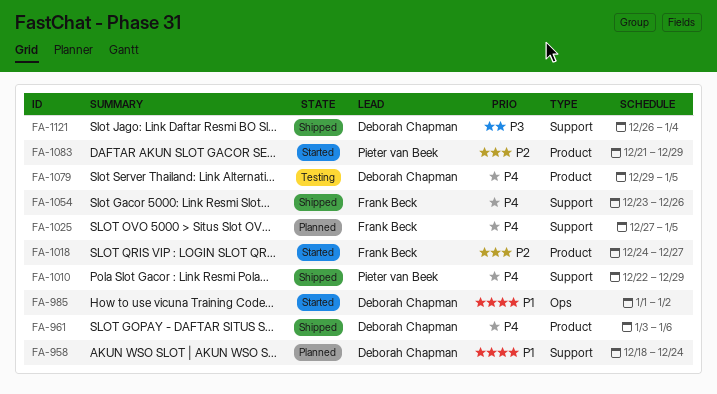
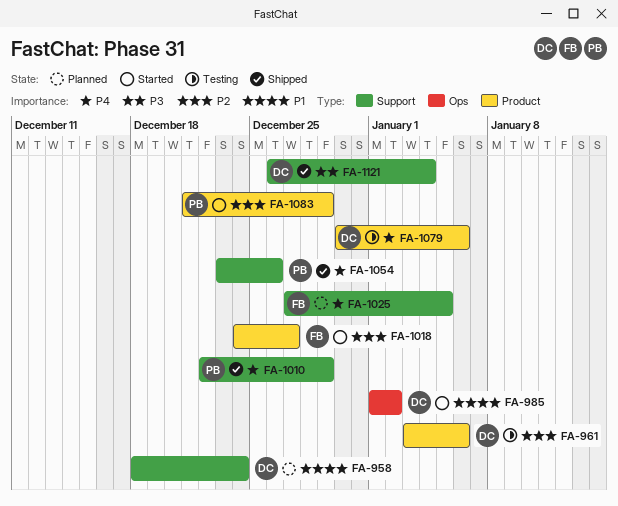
FA-961, status: Shipped -> Testing
FA-961, priority: P4 -> P2
FA-1054, owner: Frank Beck -> Pieter van Beek
FA-1079, start: Dec 29 -> Dec 30
FA-1079, due: Jan 5 -> Jan 6

